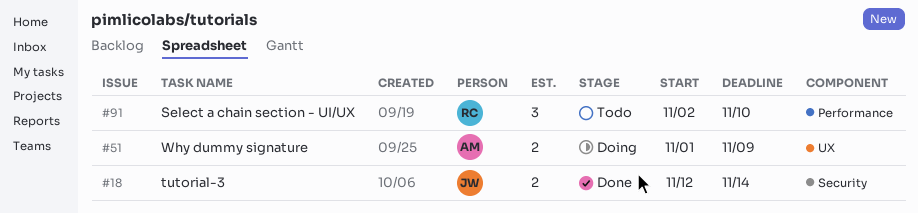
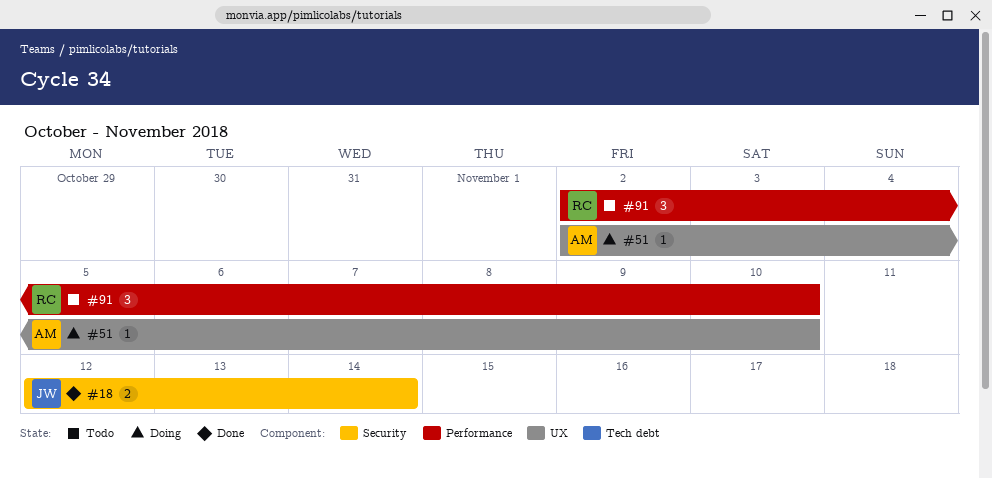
#51, estimate: 2 -> 1
#51, start: Nov 1 -> Nov 2
#51, due: Nov 9 -> Nov 10

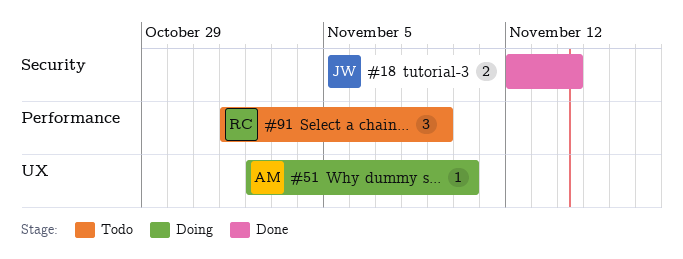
#91, start: Nov 2 -> Nov 1
#91, due: Nov 10 -> Nov 9

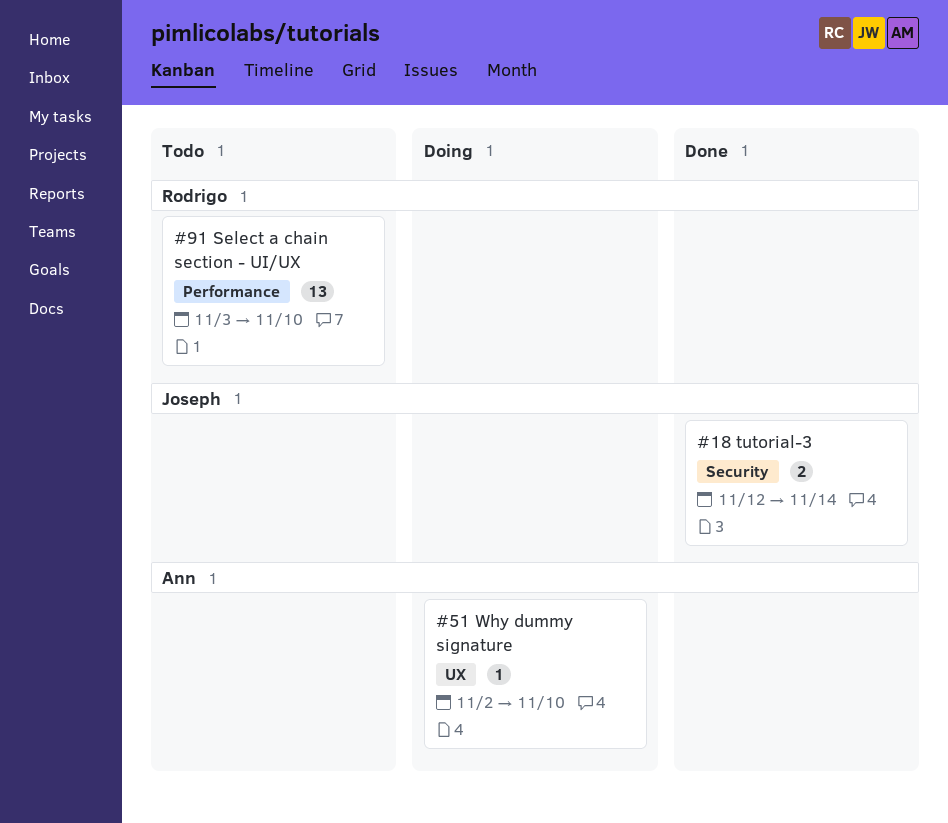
#91, estimate: 3 -> 13
#91, start: Nov 1 -> Nov 3
#91, due: Nov 9 -> Nov 10

